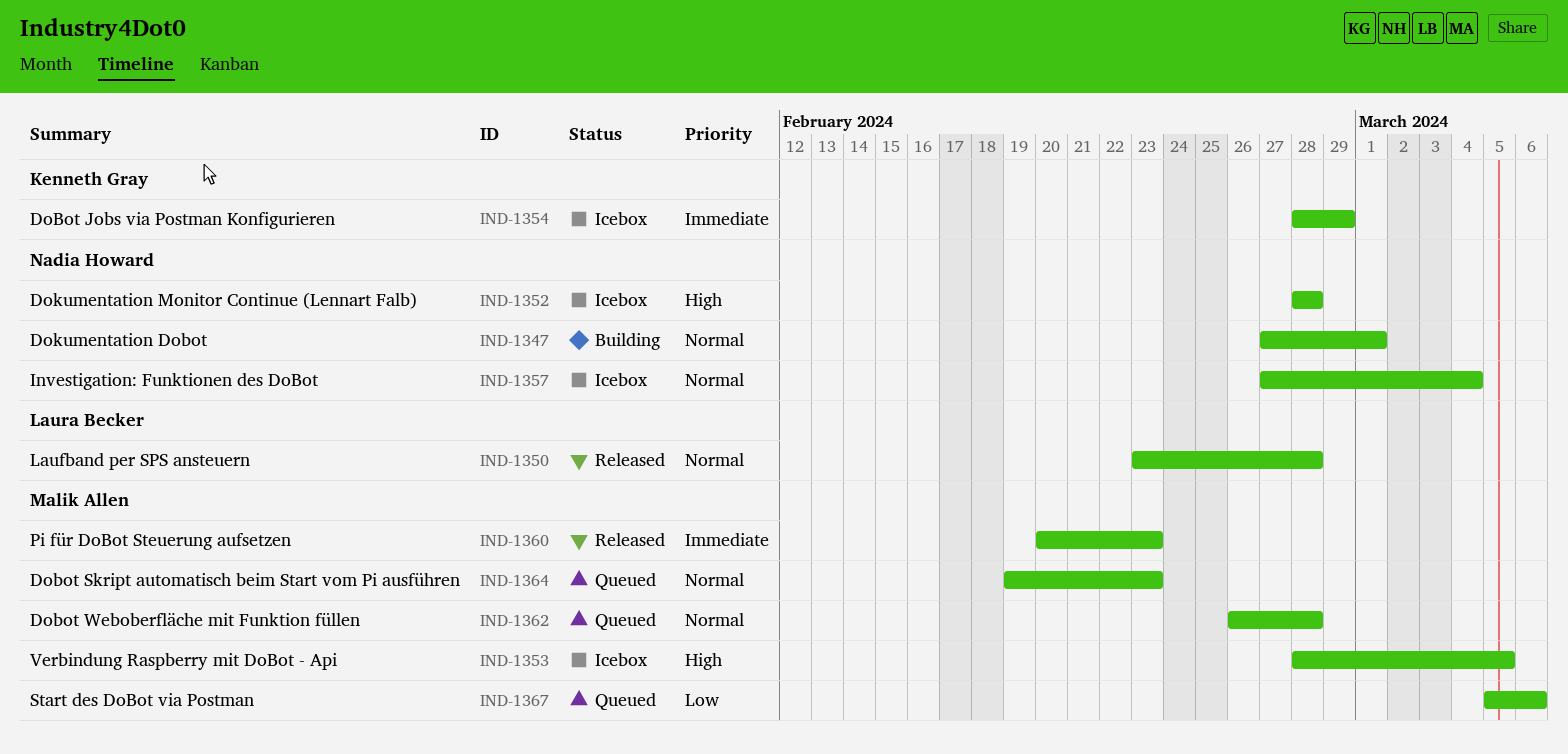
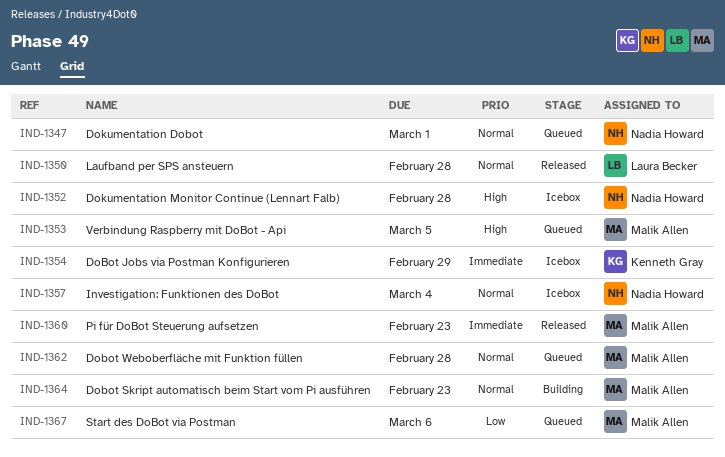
IND-1347, status: Building -> Queued
IND-1353, status: Icebox -> Queued
IND-1364, status: Queued -> Building

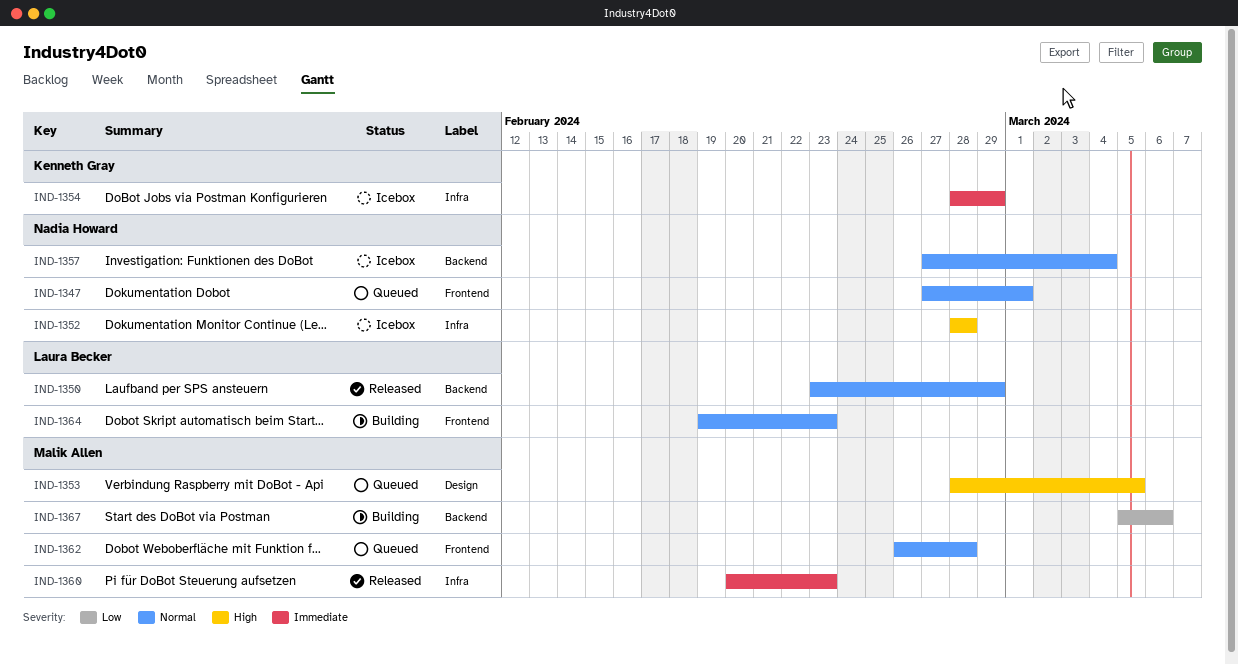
IND-1350, due: Feb 28 -> Feb 29
IND-1364, owner: Malik Allen -> Laura Becker
IND-1367, status: Queued -> Building

